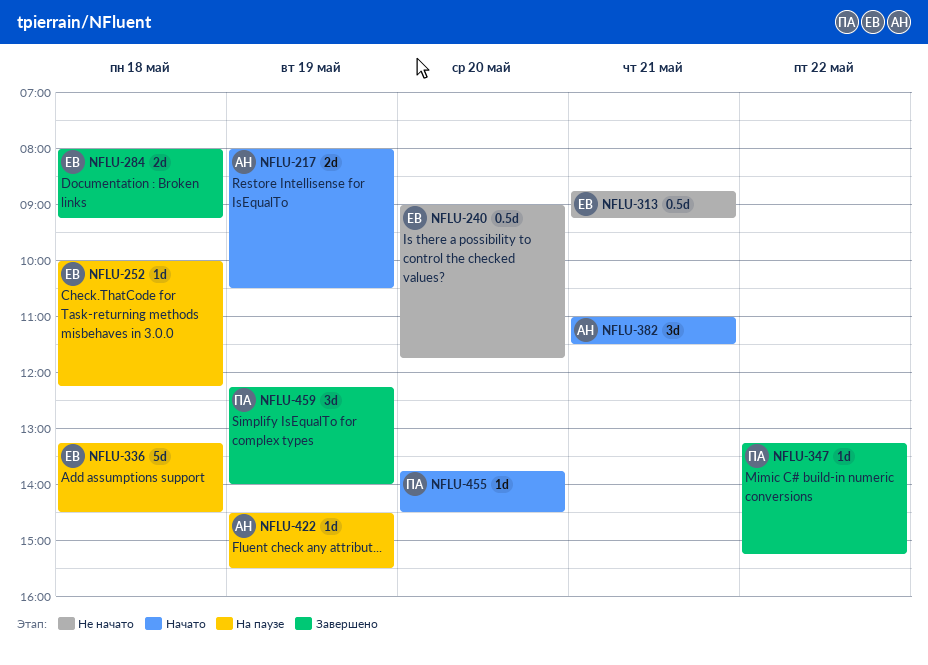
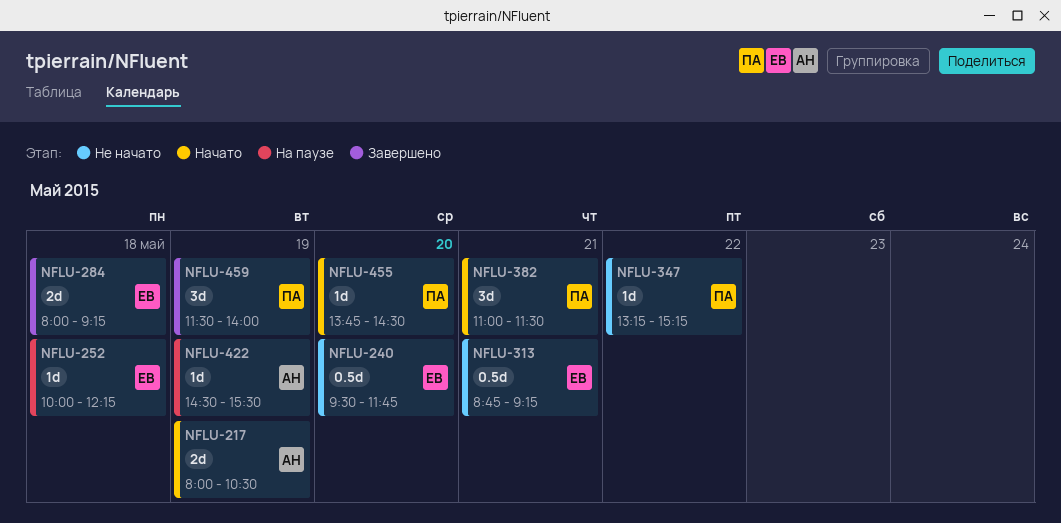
NFLU-240, begins: 09:00 -> 09:30
NFLU-336: present -> none
NFLU-347, status: Завершено -> Не начато
NFLU-382, owner: АН -> ПА
NFLU-459, begins: 12:15 -> 11:30

